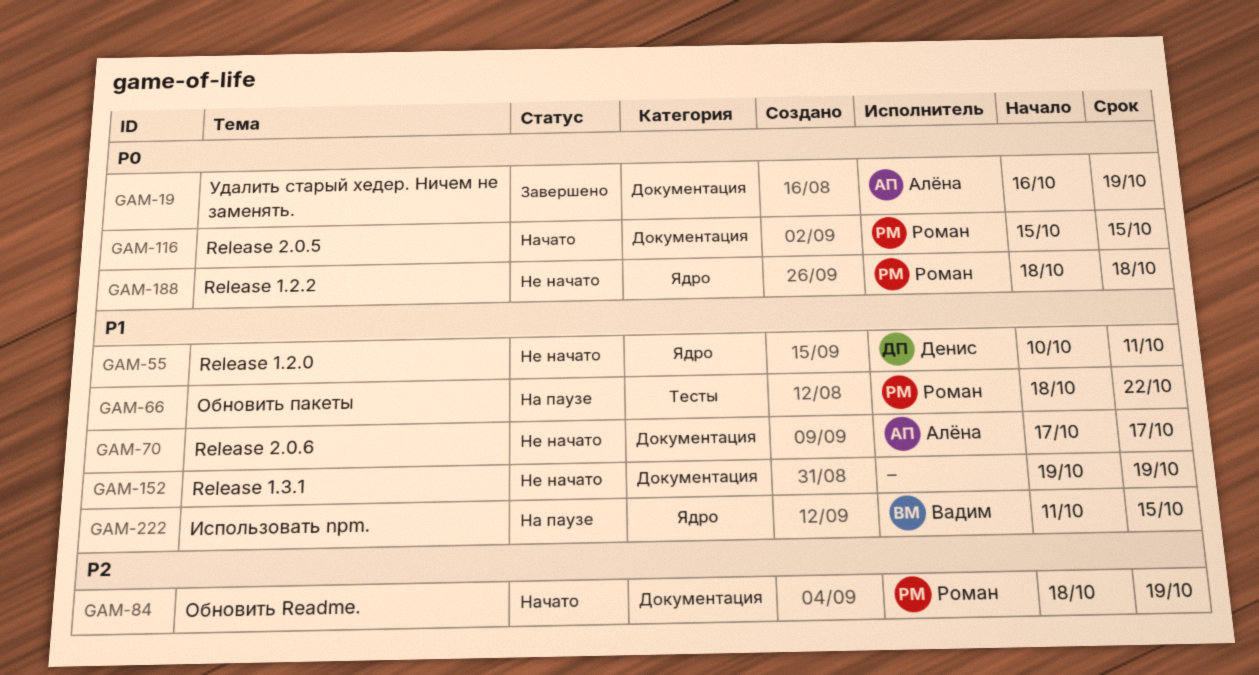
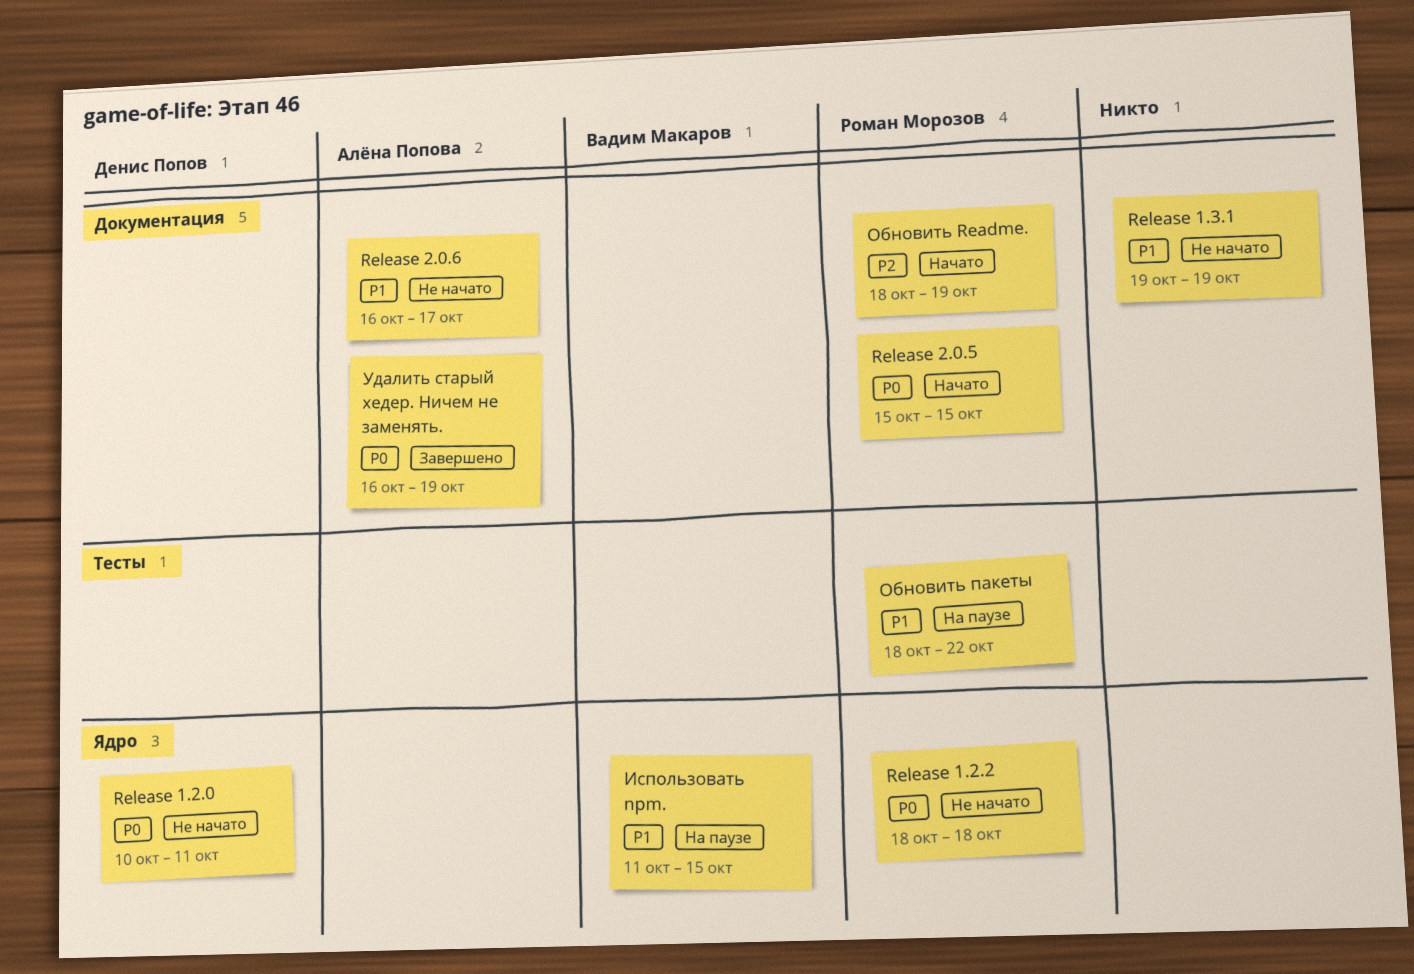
Release 1.2.0, priority: P1 -> P0
Release 2.0.6, start: Oct 17 -> Oct 16

